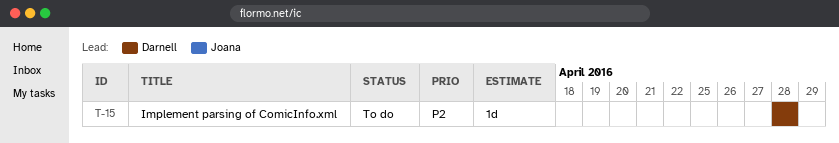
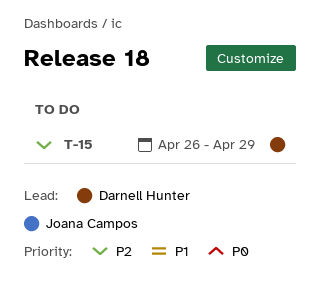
T-15, start: Apr 28 -> Apr 26
T-15, due: Apr 28 -> Apr 29

